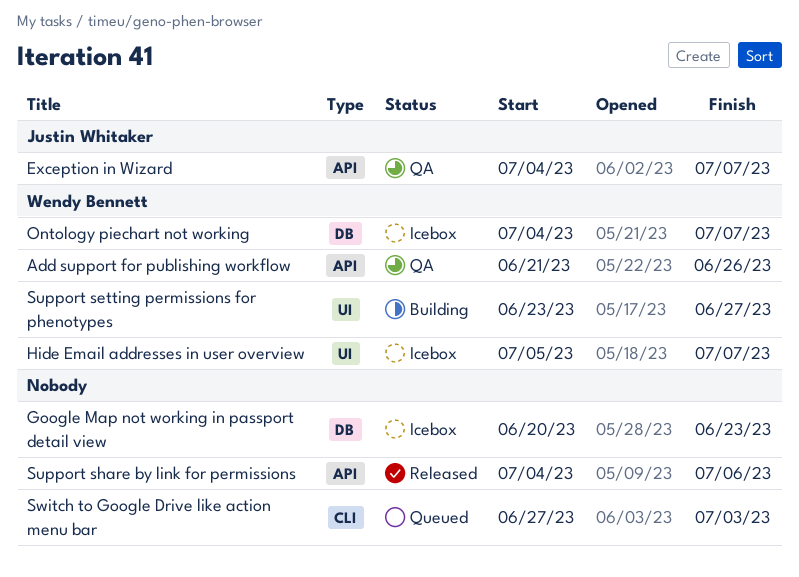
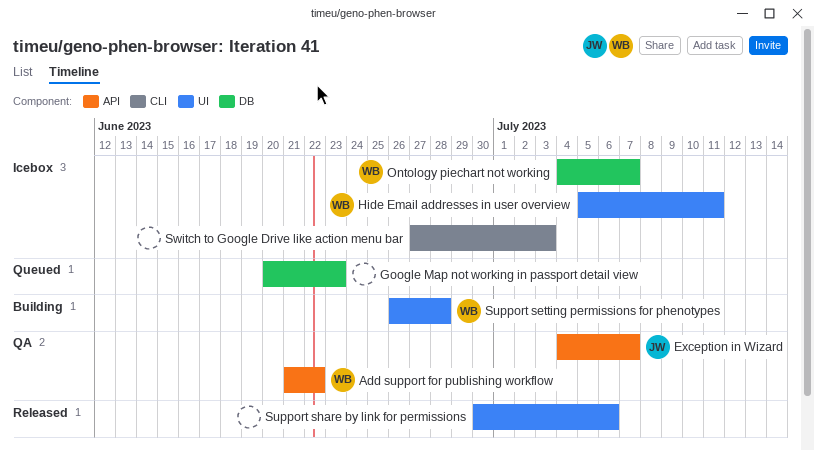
Add support for publishing workflow, due: Jun 26 -> Jun 22
Google Map not working in passport detail view, status: Icebox -> Queued
Hide Email addresses in user overview, due: Jul 7 -> Jul 11
Support setting permissions for phenotypes, start: Jun 23 -> Jun 26
Support setting permissions for phenotypes, due: Jun 27 -> Jun 28
Support share by link for permissions, label: API -> UI
Support share by link for permissions, start: Jul 4 -> Jun 30
Switch to Google Drive like action menu bar, status: Queued -> Icebox

